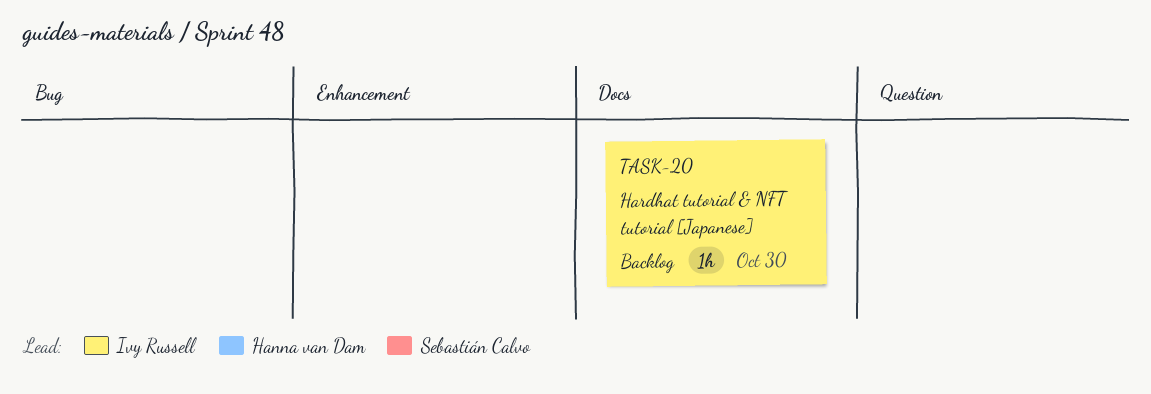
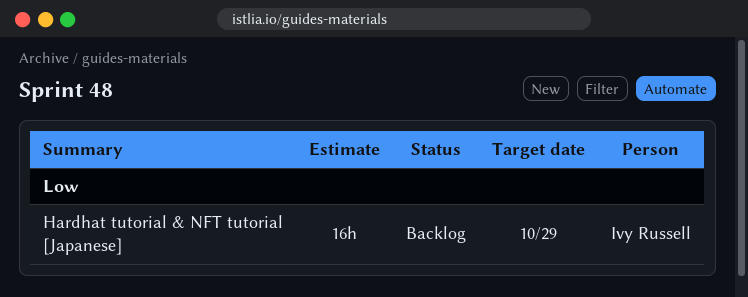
Hardhat tutorial & NFT tutorial [Japanese], estimate: 1h -> 16h
Hardhat tutorial & NFT tutorial [Japanese], due: Oct 30 -> Oct 29

